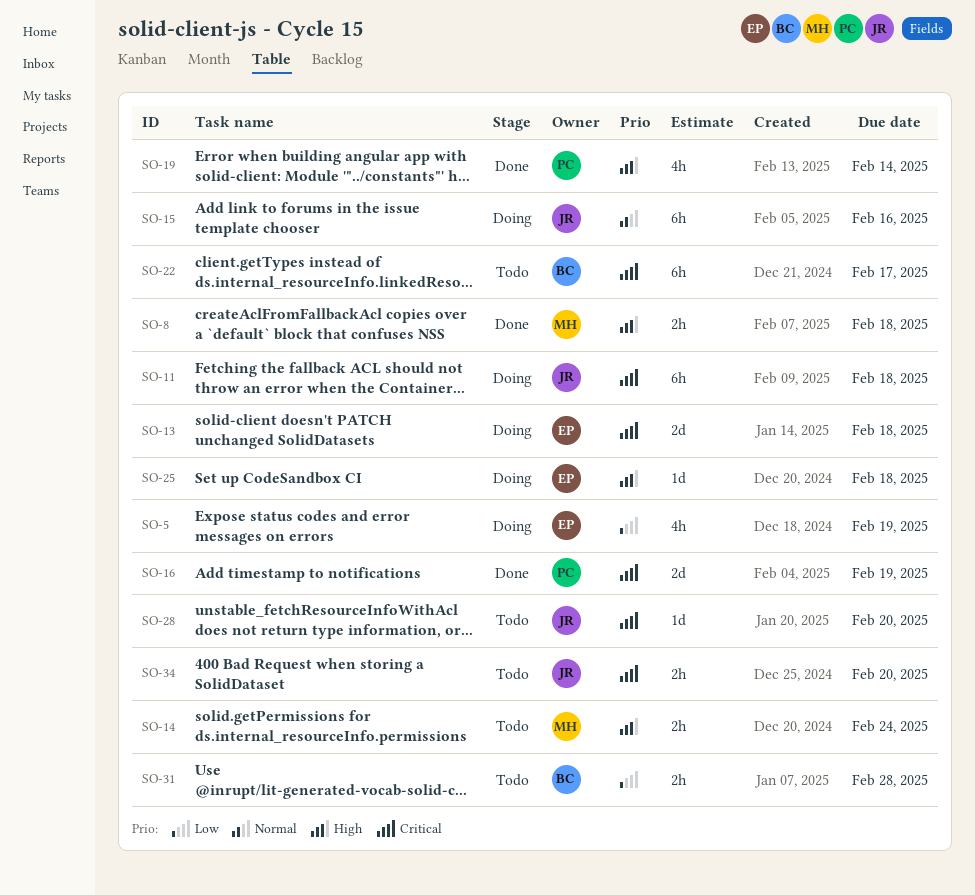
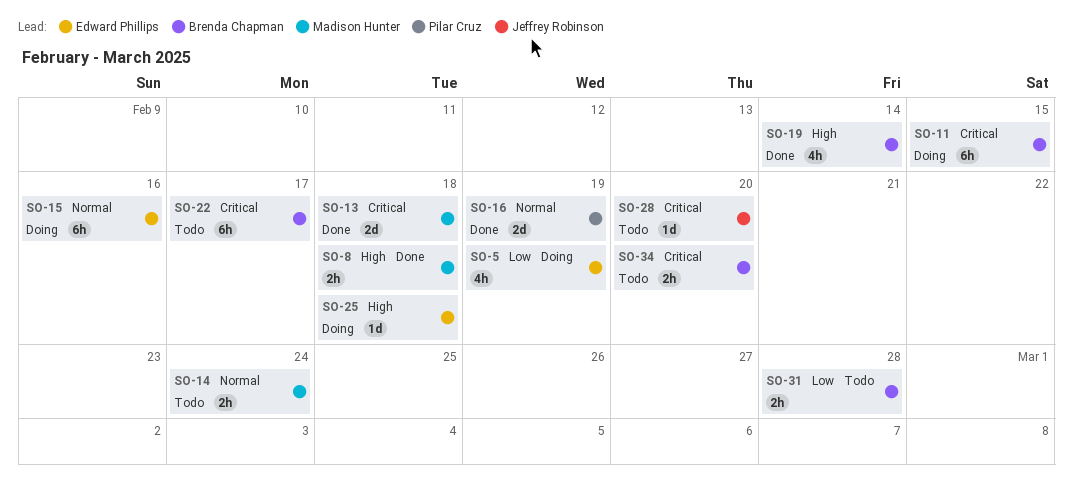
SO-11, owner: Jeffrey Robinson -> Brenda Chapman
SO-11, due: Feb 18 -> Feb 15
SO-13, status: Doing -> Done
SO-13, owner: Edward Phillips -> Madison Hunter
SO-14, priority: High -> Normal
SO-15, owner: Jeffrey Robinson -> Edward Phillips
SO-16, priority: Critical -> Normal
SO-19, owner: Pilar Cruz -> Brenda Chapman
SO-34, owner: Jeffrey Robinson -> Brenda Chapman

